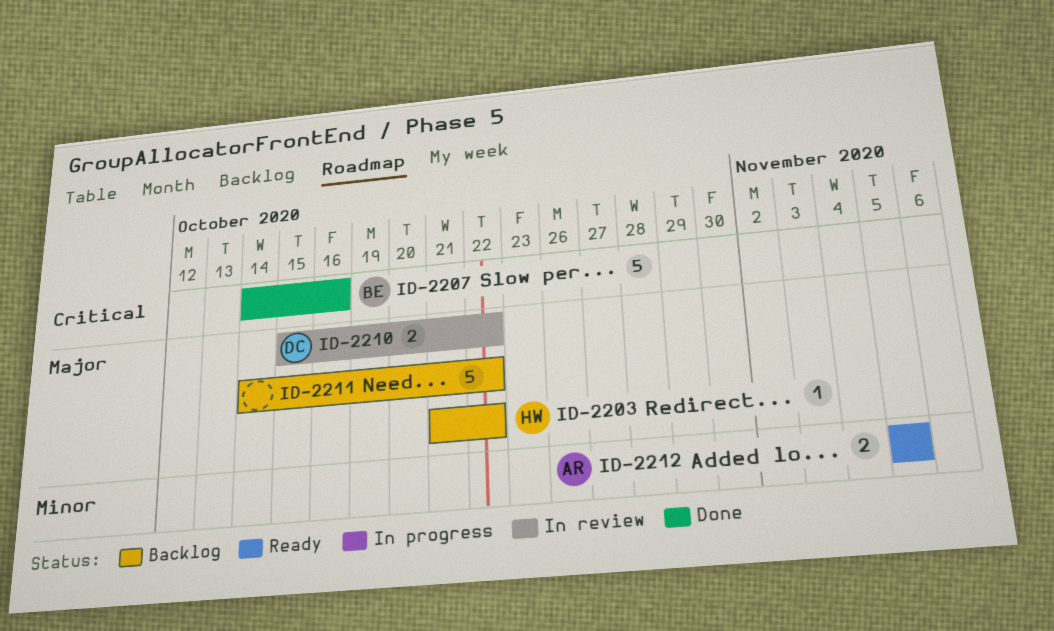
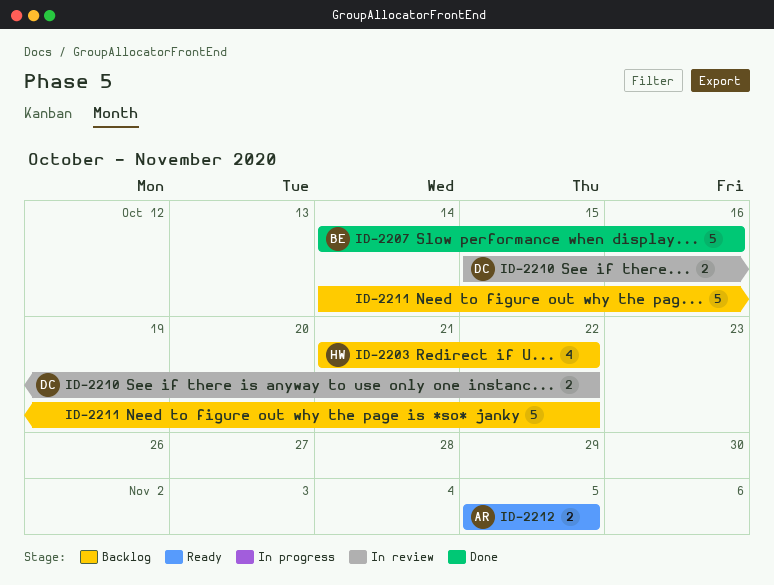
ID-2203, estimate: 1 -> 4

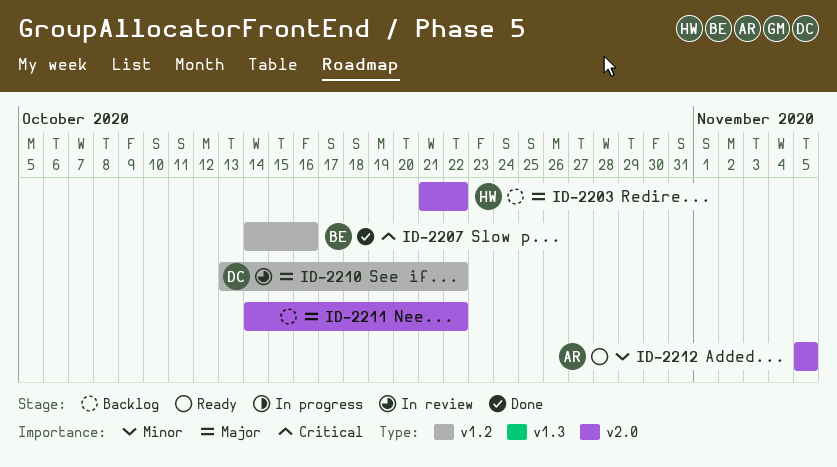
ID-2210, start: Oct 15 -> Oct 13

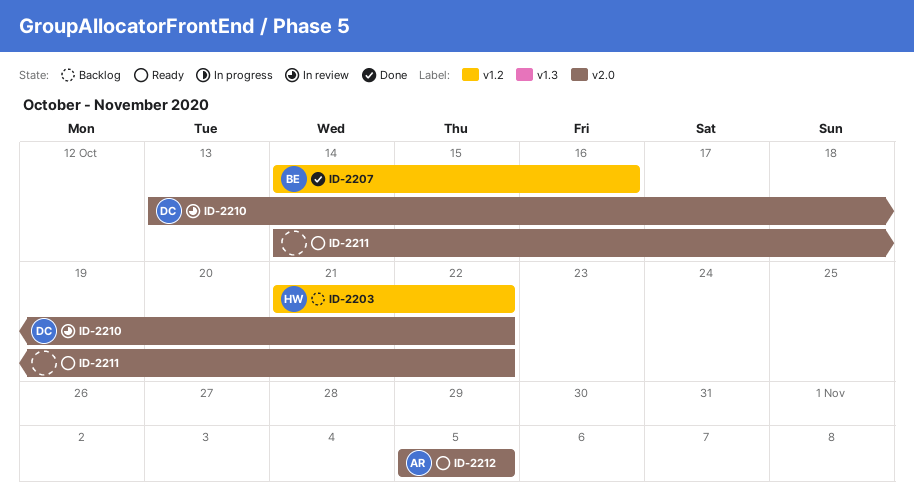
ID-2203, label: v2.0 -> v1.2
ID-2210, label: v1.2 -> v2.0
ID-2211, status: Backlog -> Ready

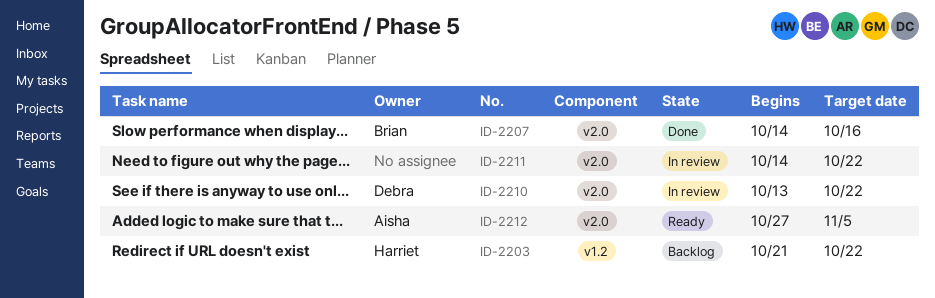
ID-2207, label: v1.2 -> v2.0
ID-2211, status: Ready -> In review
ID-2212, start: Nov 5 -> Oct 27

